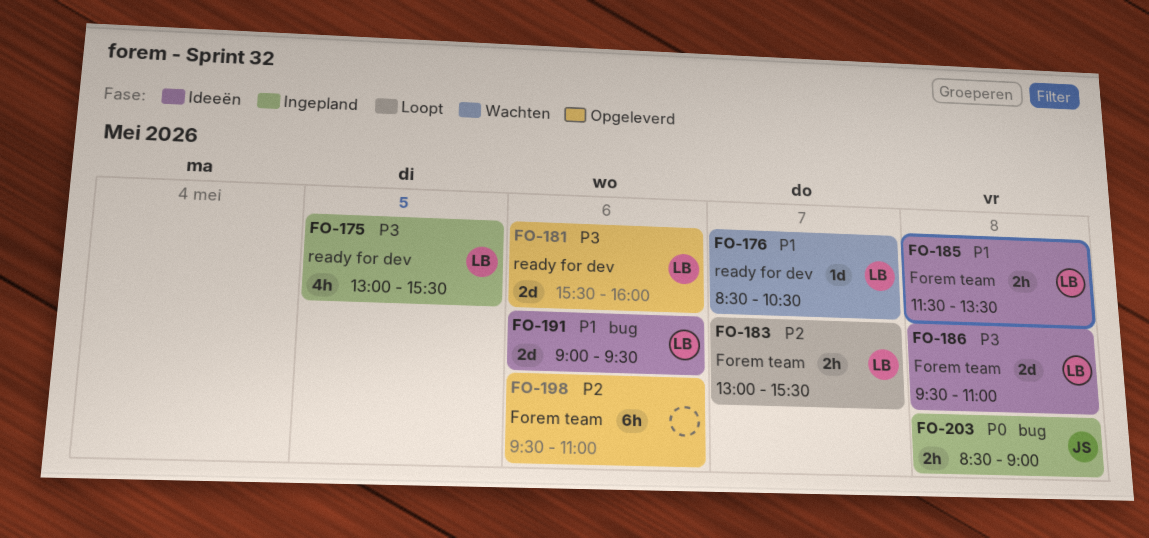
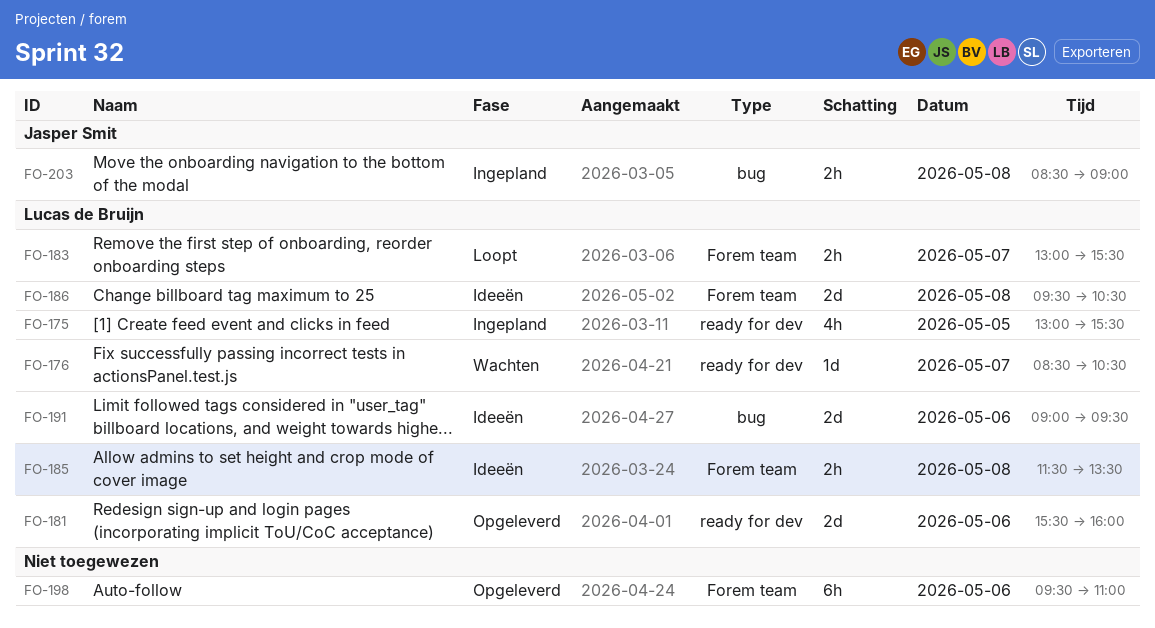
FO-186, ends: 11:00 -> 10:30

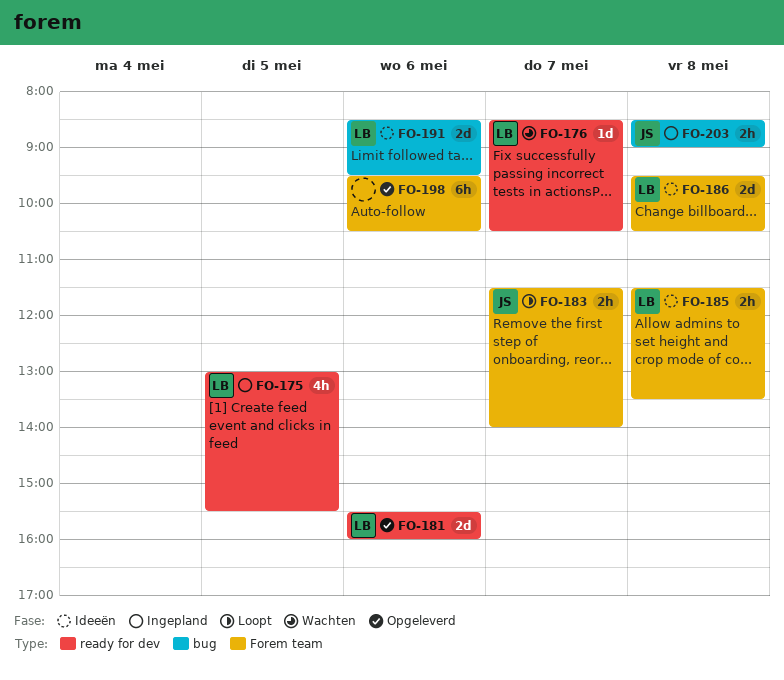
FO-183, owner: Lucas de Bruijn -> Jasper Smit
FO-183, begins: 13:00 -> 11:30
FO-183, ends: 15:30 -> 14:00
FO-191, begins: 09:00 -> 08:30
FO-198, ends: 11:00 -> 10:30

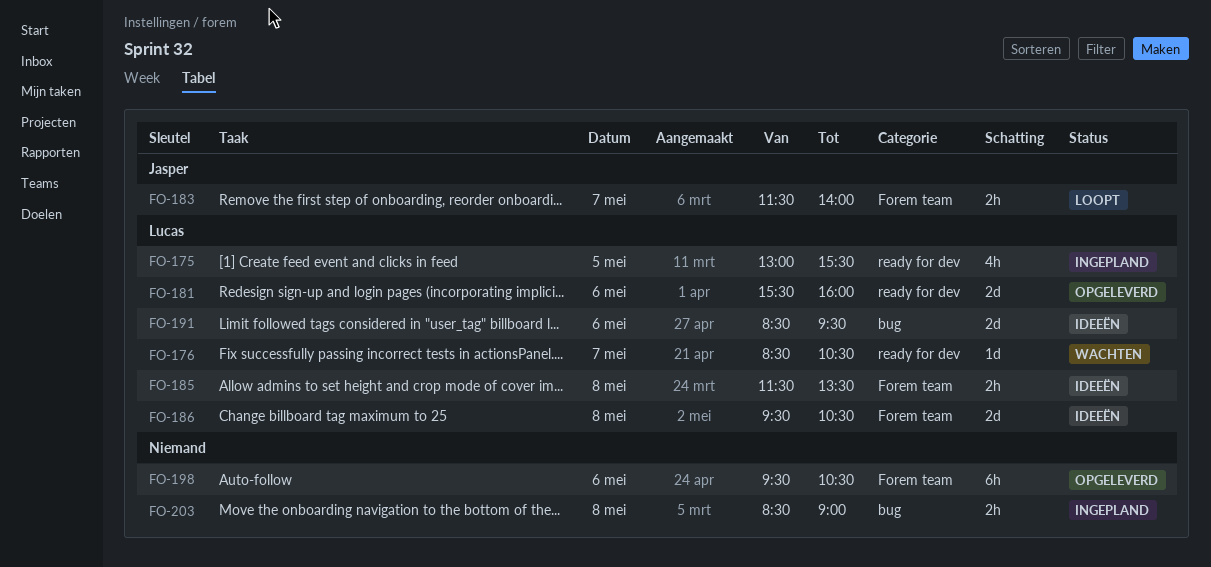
FO-203, owner: Jasper -> none

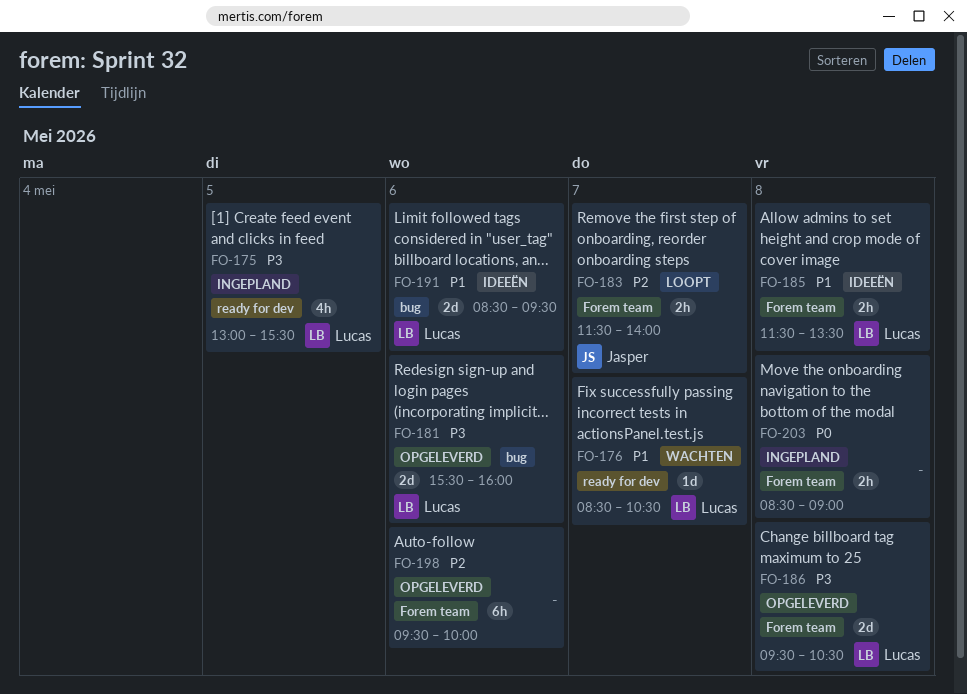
FO-181, label: ready for dev -> bug
FO-186, status: Ideeën -> Opgeleverd
FO-198, ends: 10:30 -> 10:00
FO-203, label: bug -> Forem team

